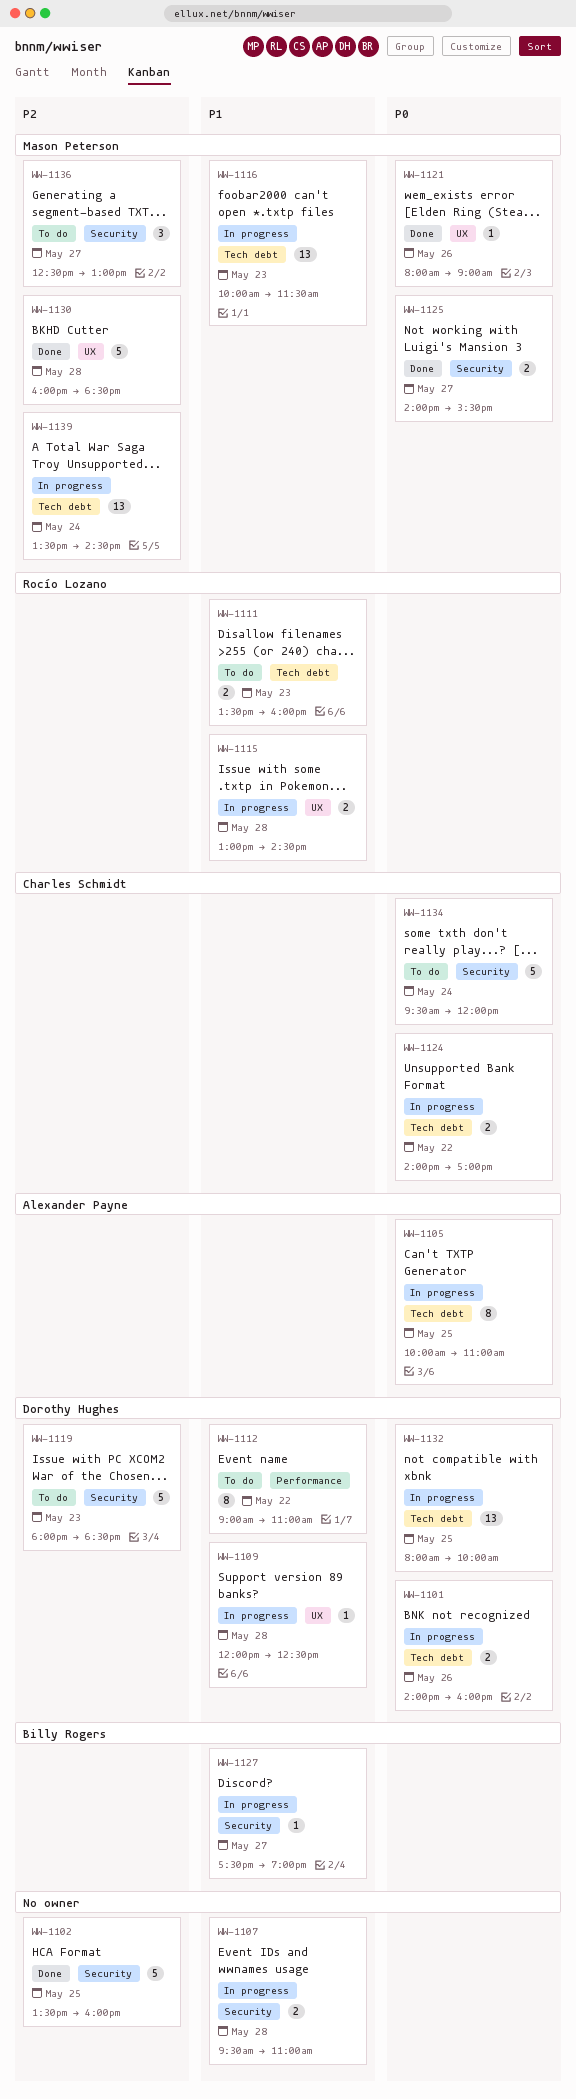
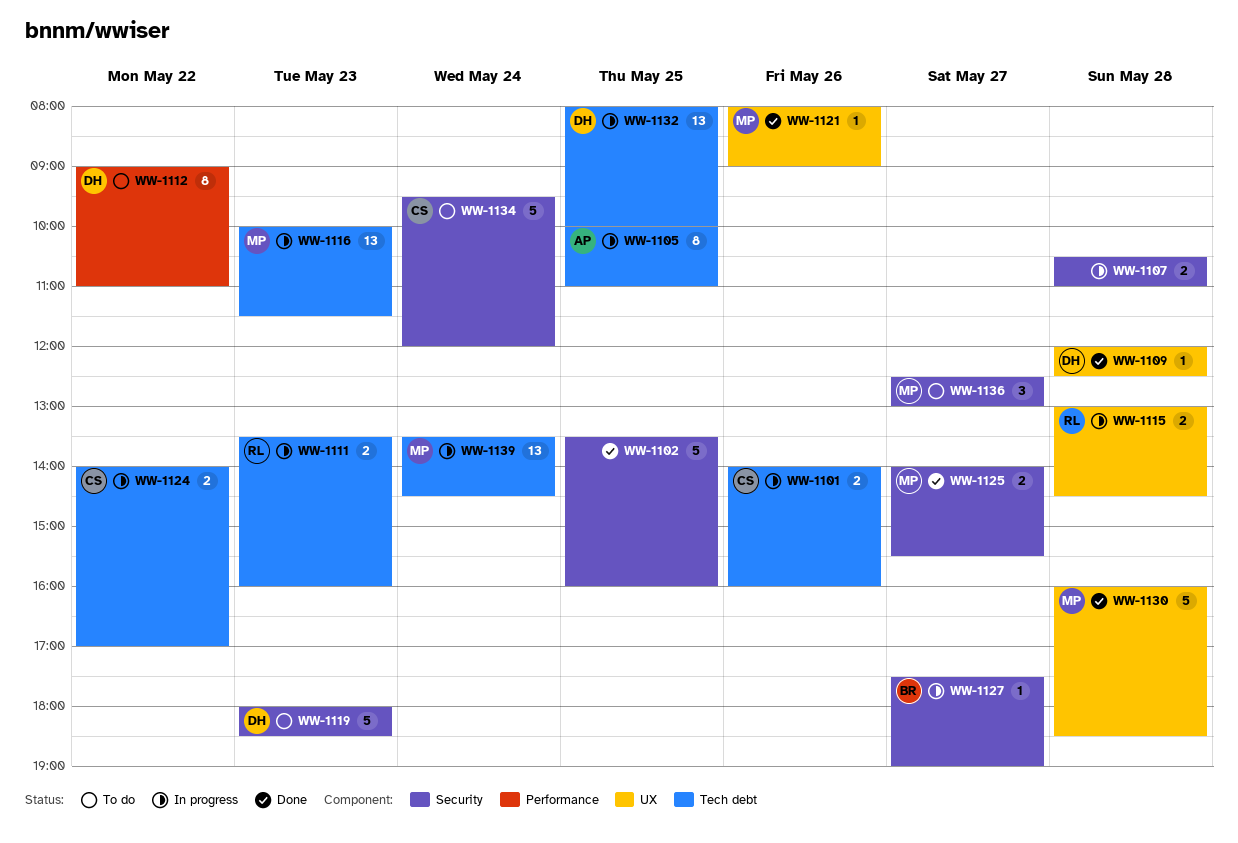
WW-1101, owner: Dorothy Hughes -> Charles Schmidt
WW-1107, begins: 09:30 -> 10:30
WW-1109, status: In progress -> Done
WW-1111, status: To do -> In progress

